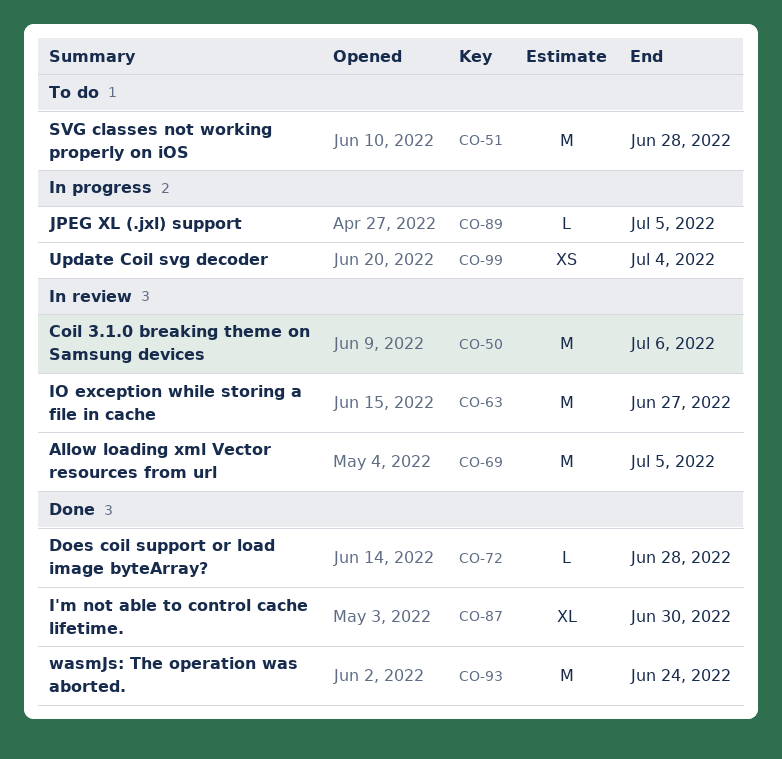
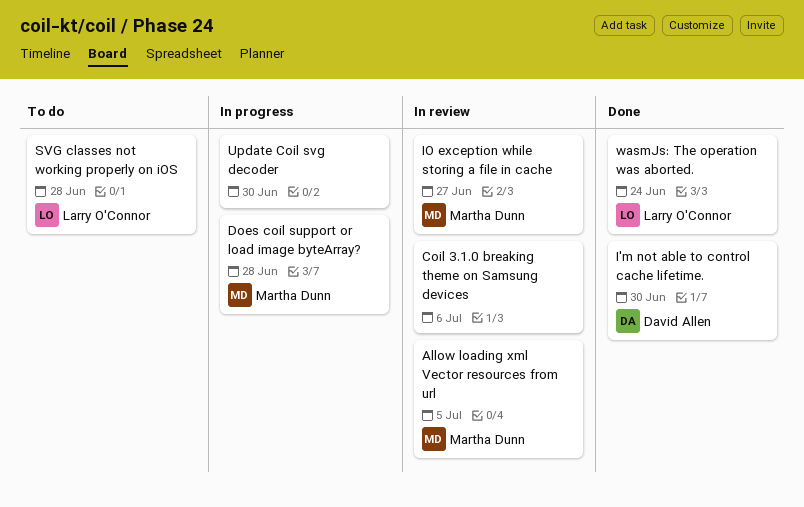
Does coil support or load image byteArray?, status: Done -> In progress
JPEG XL (.jxl) support: present -> none
Update Coil svg decoder, due: Jul 4 -> Jun 30

